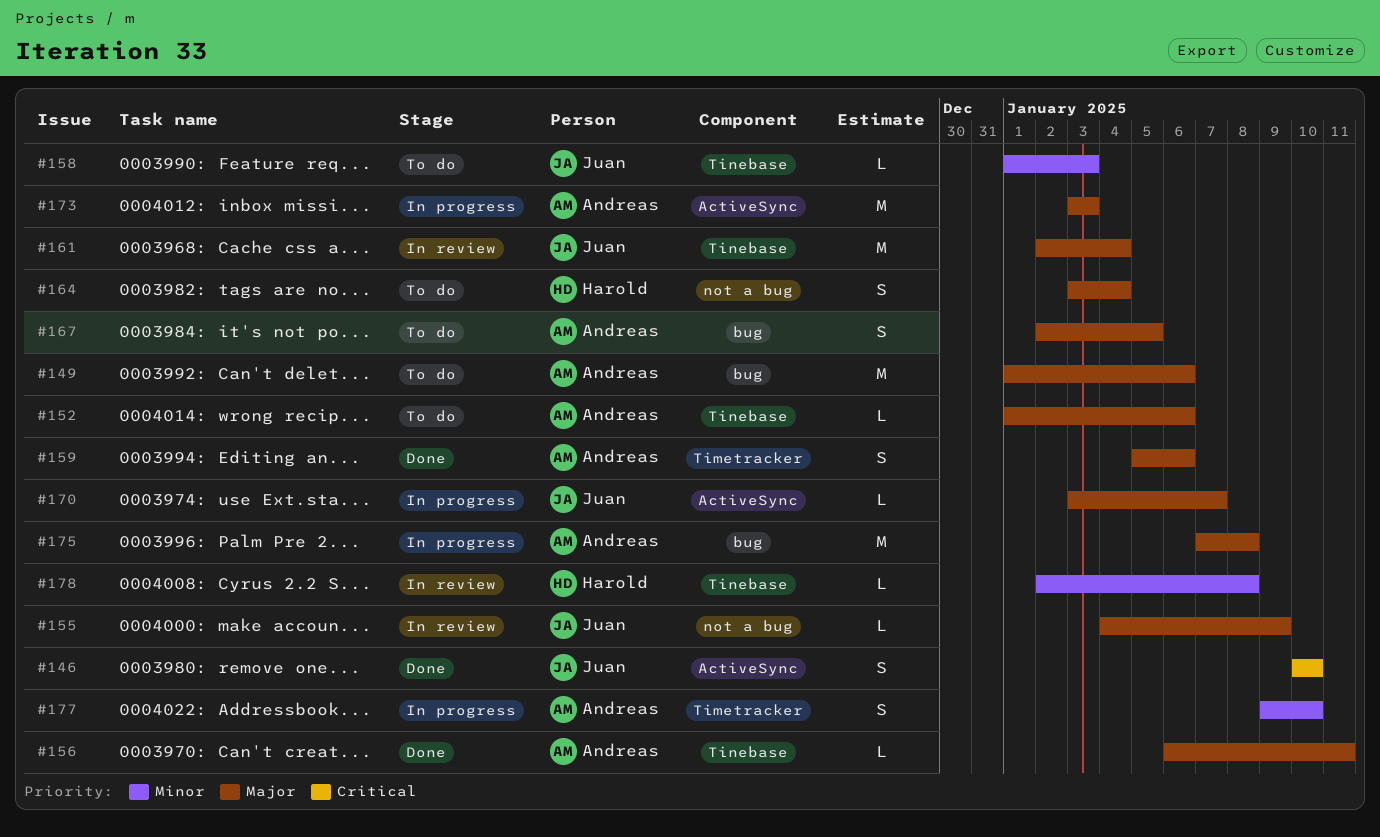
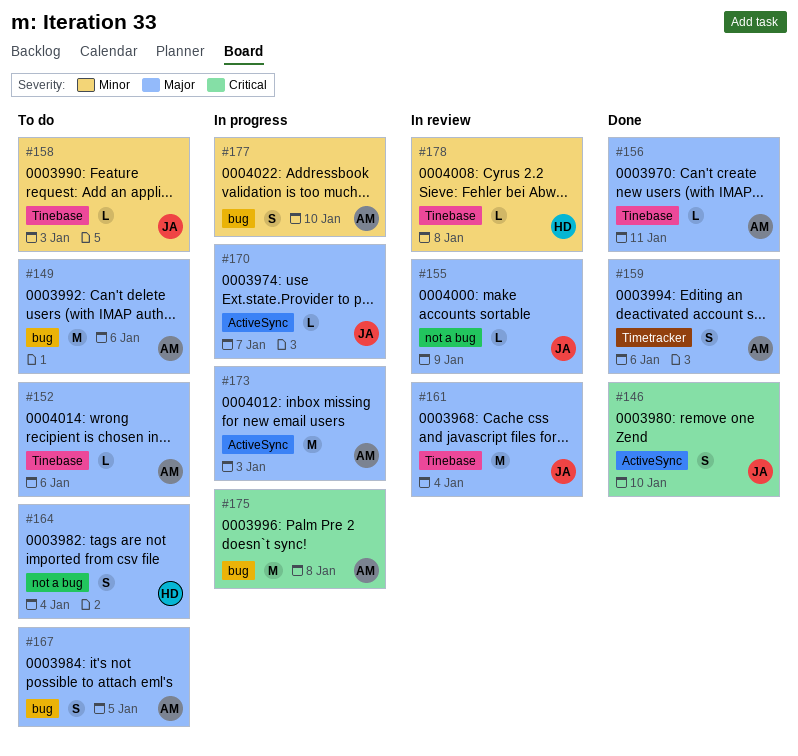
#175, priority: Major -> Critical
#177, label: Timetracker -> bug

